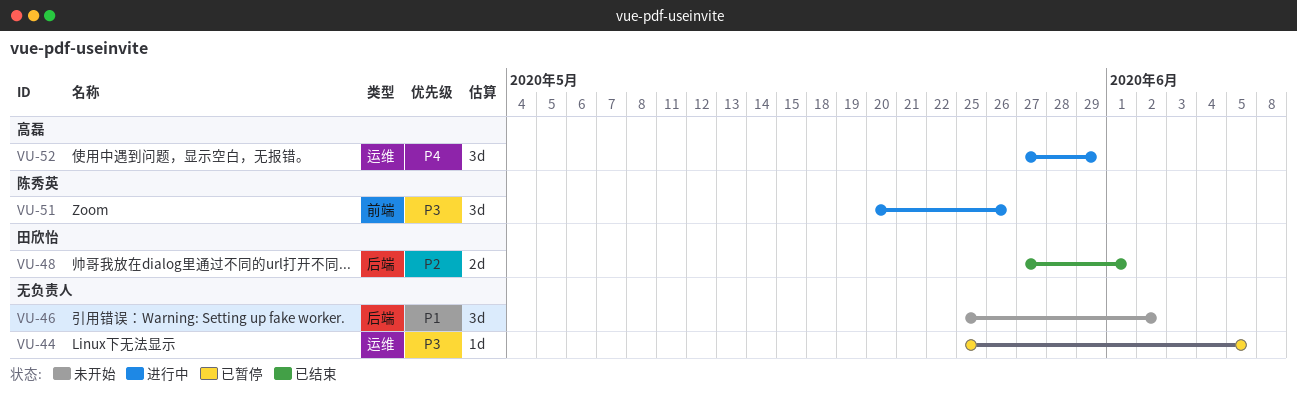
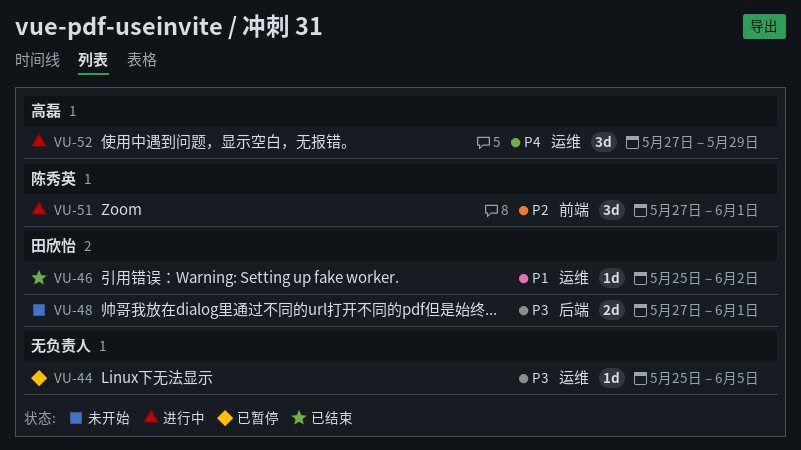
VU-46, status: 未开始 -> 已结束
VU-46, owner: none -> 田欣怡
VU-46, label: 后端 -> 运维
VU-46, estimate: 3d -> 1d
VU-48, status: 已结束 -> 未开始
VU-48, priority: P2 -> P3
VU-51, priority: P3 -> P2
VU-51, start: May 20 -> May 27
VU-51, due: May 26 -> Jun 1

